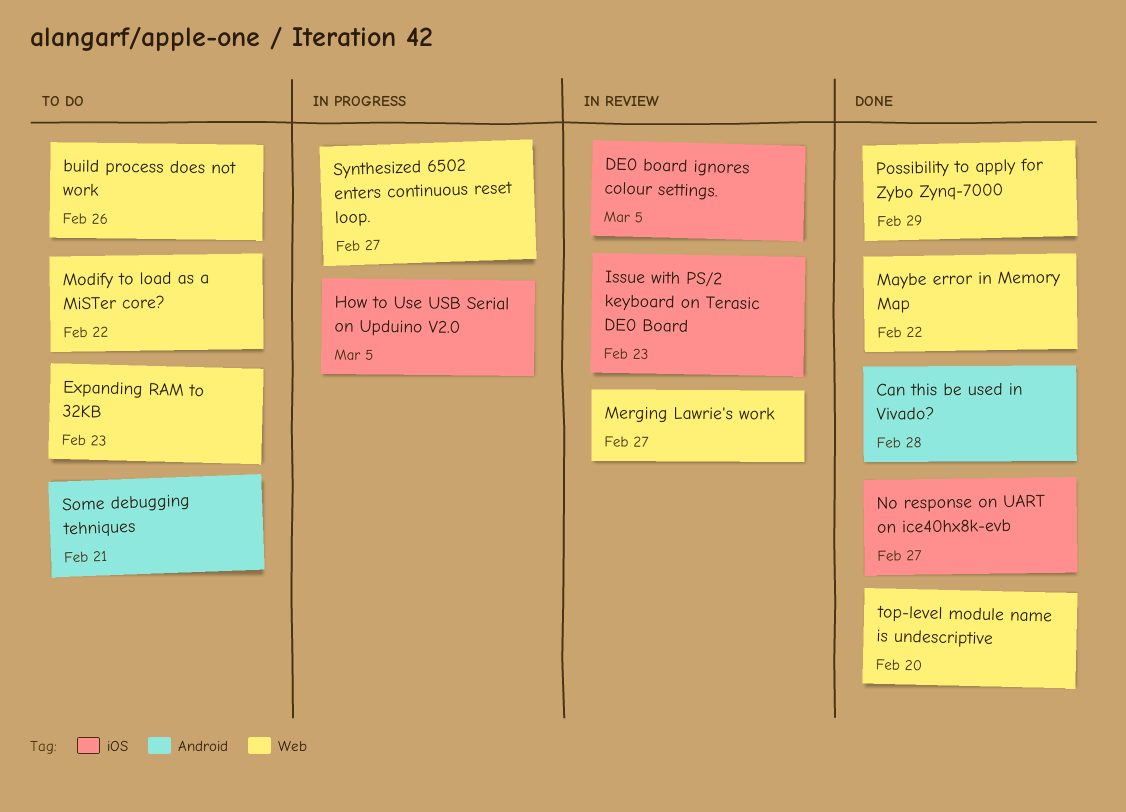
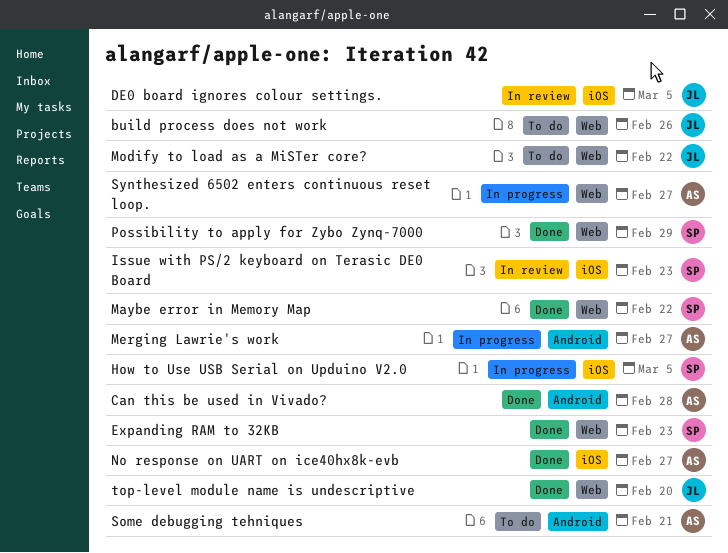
Expanding RAM to 32KB, status: To do -> Done
Merging Lawrie's work, status: In review -> In progress
Merging Lawrie's work, label: Web -> Android

